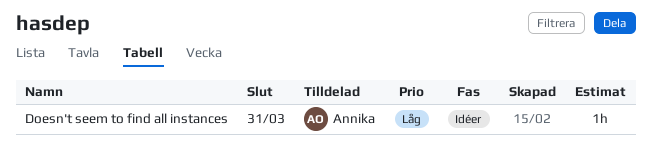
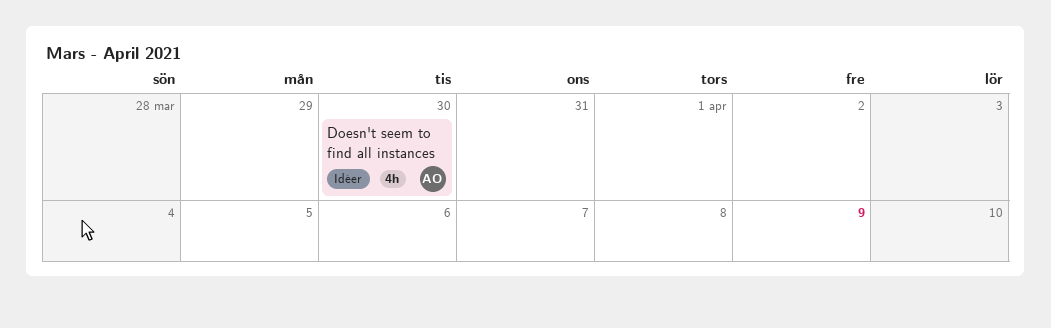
Doesn't seem to find all instances, estimate: 1h -> 4h
Doesn't seem to find all instances, due: Mar 31 -> Mar 30

